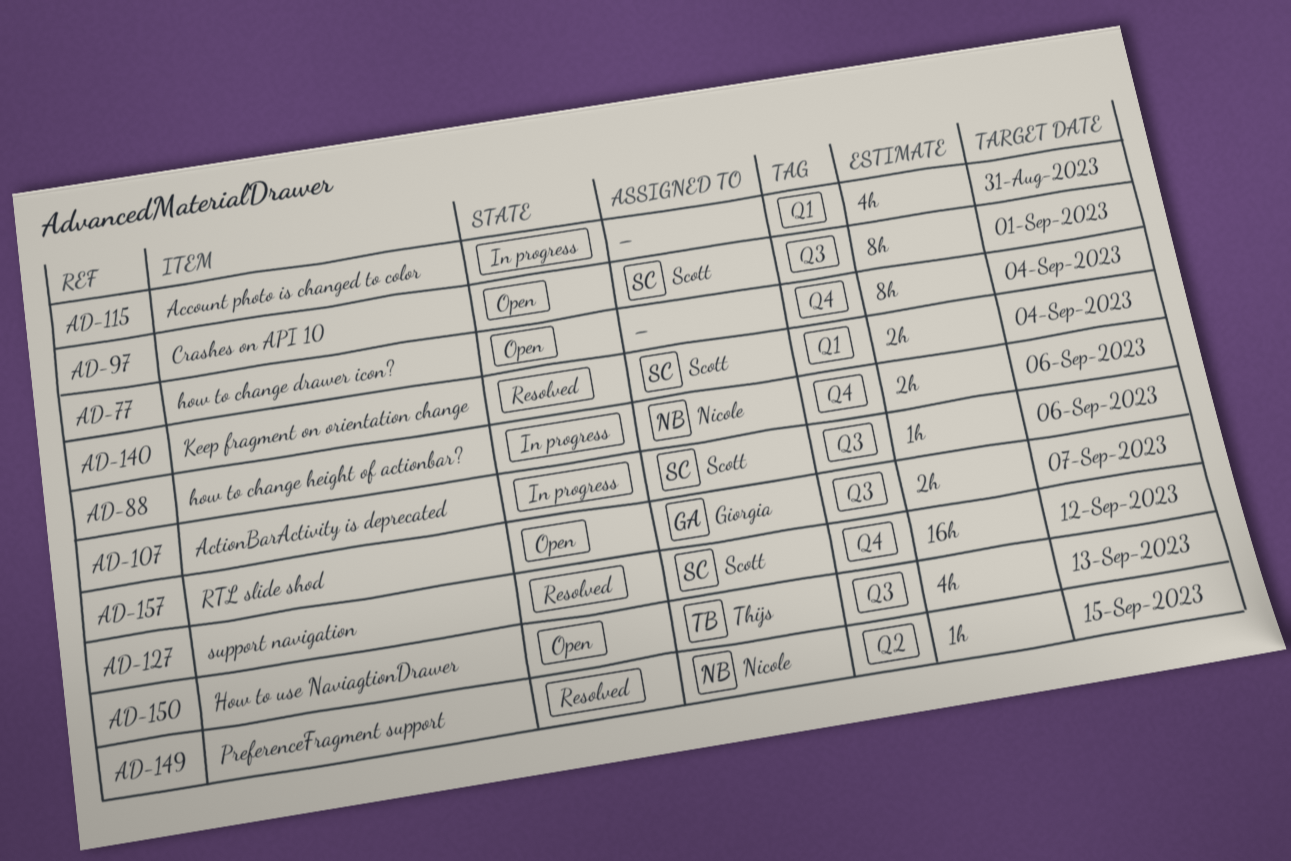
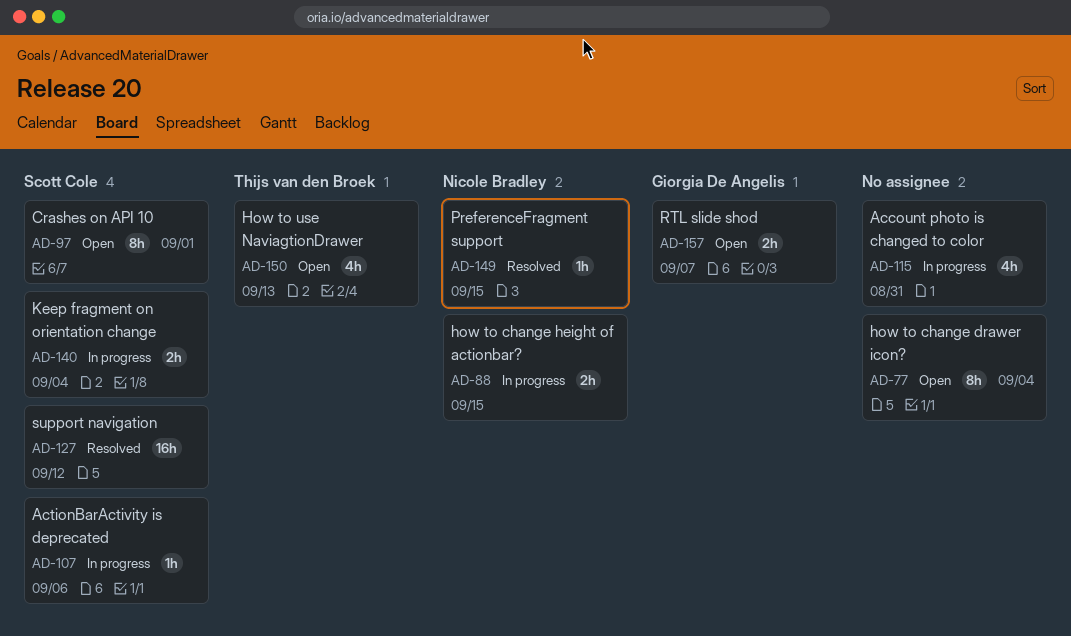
AD-88, due: Sep 6 -> Sep 15
AD-140, status: Resolved -> In progress

